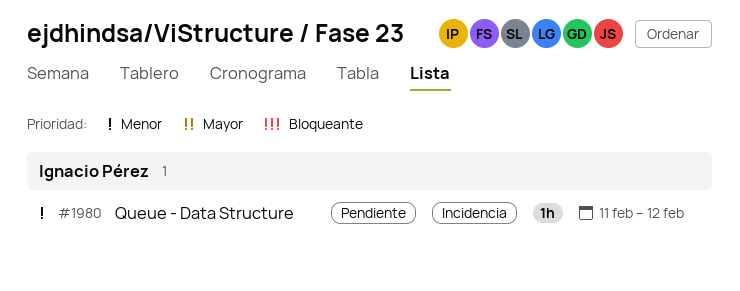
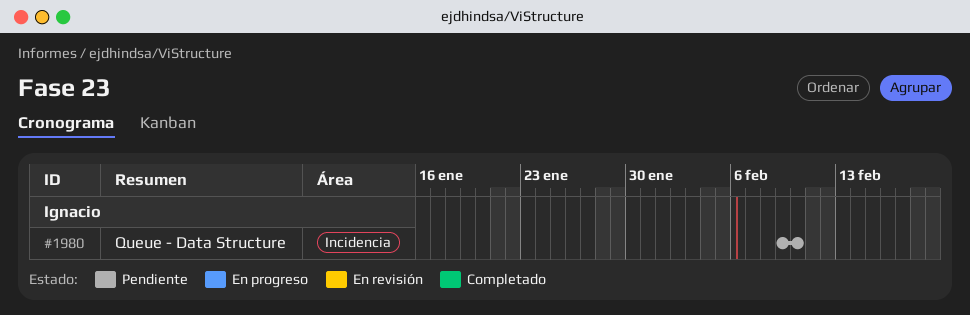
#1980, start: Feb 11 -> Feb 9
#1980, due: Feb 12 -> Feb 10

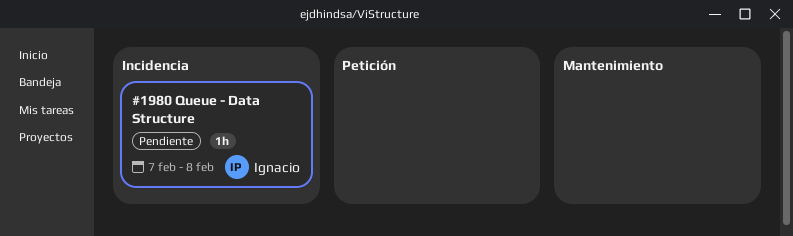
#1980, start: Feb 9 -> Feb 7
#1980, due: Feb 10 -> Feb 8

